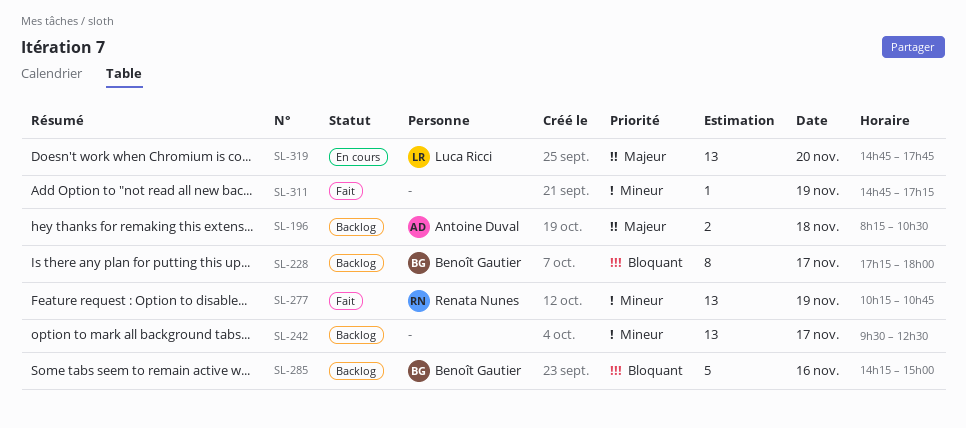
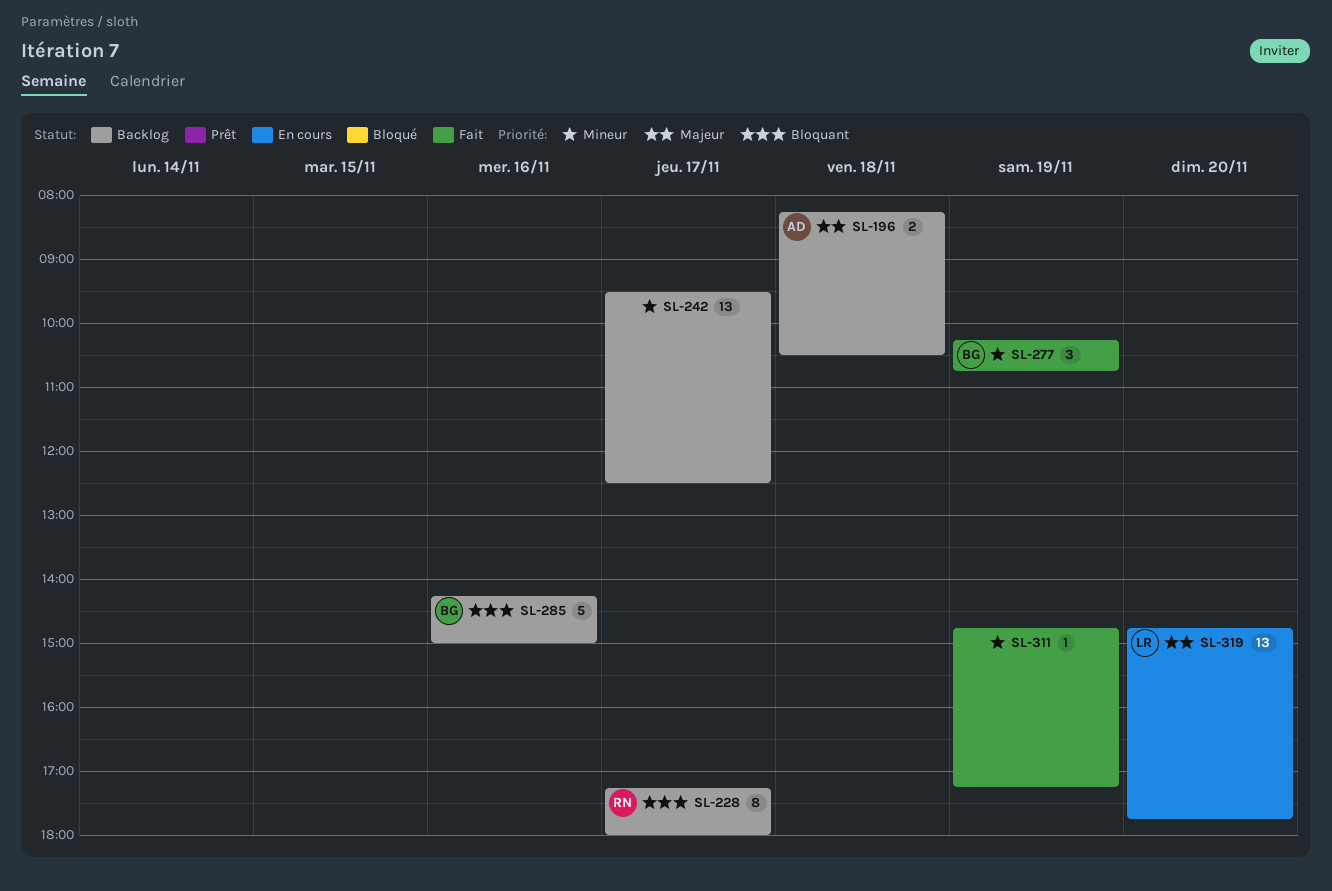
SL-228, owner: Benoît Gautier -> Renata Nunes
SL-277, owner: Renata Nunes -> Benoît Gautier
SL-277, estimate: 13 -> 3

